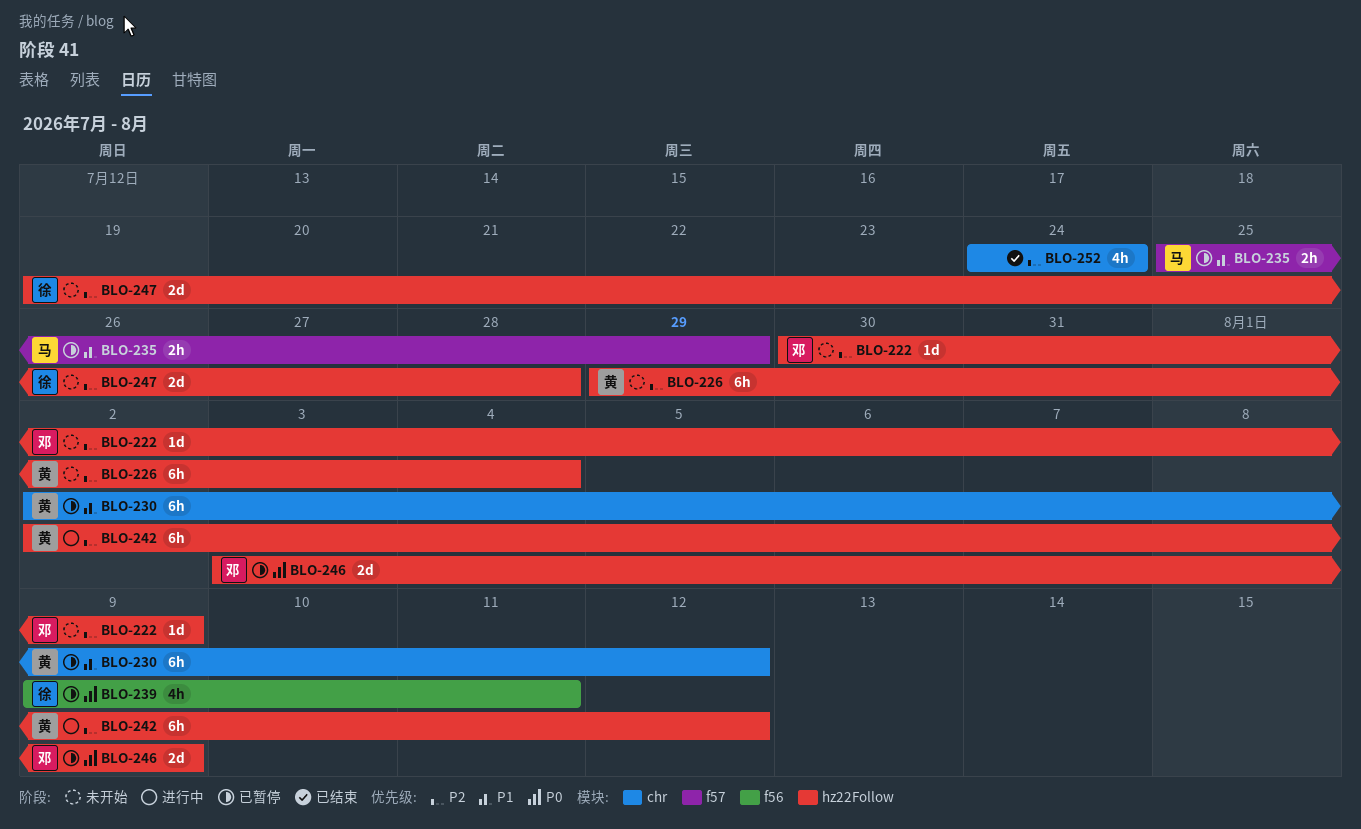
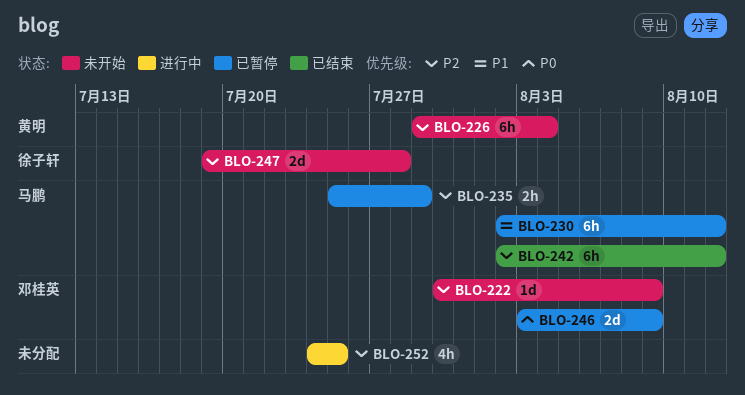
BLO-230, owner: 黄明 -> 马鹏
BLO-235, priority: P1 -> P2
BLO-239: present -> none
BLO-242, status: 进行中 -> 已结束
BLO-242, owner: 黄明 -> 马鹏
BLO-252, status: 已结束 -> 进行中
BLO-252, due: Jul 24 -> Jul 25

